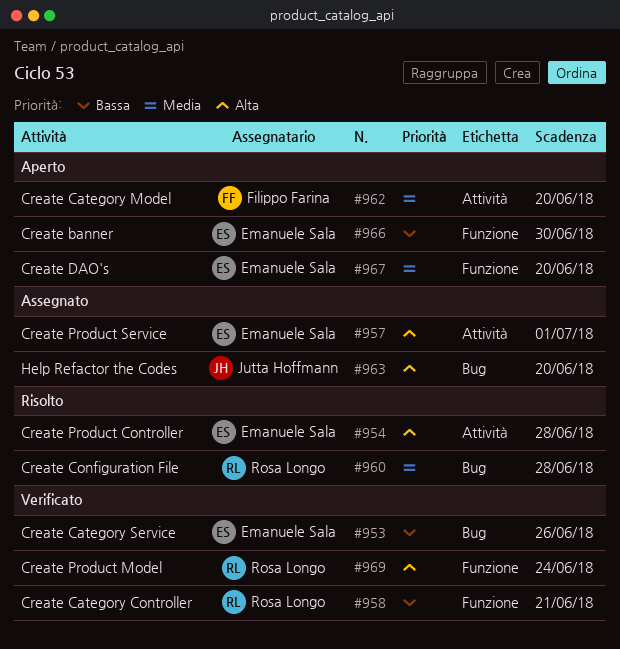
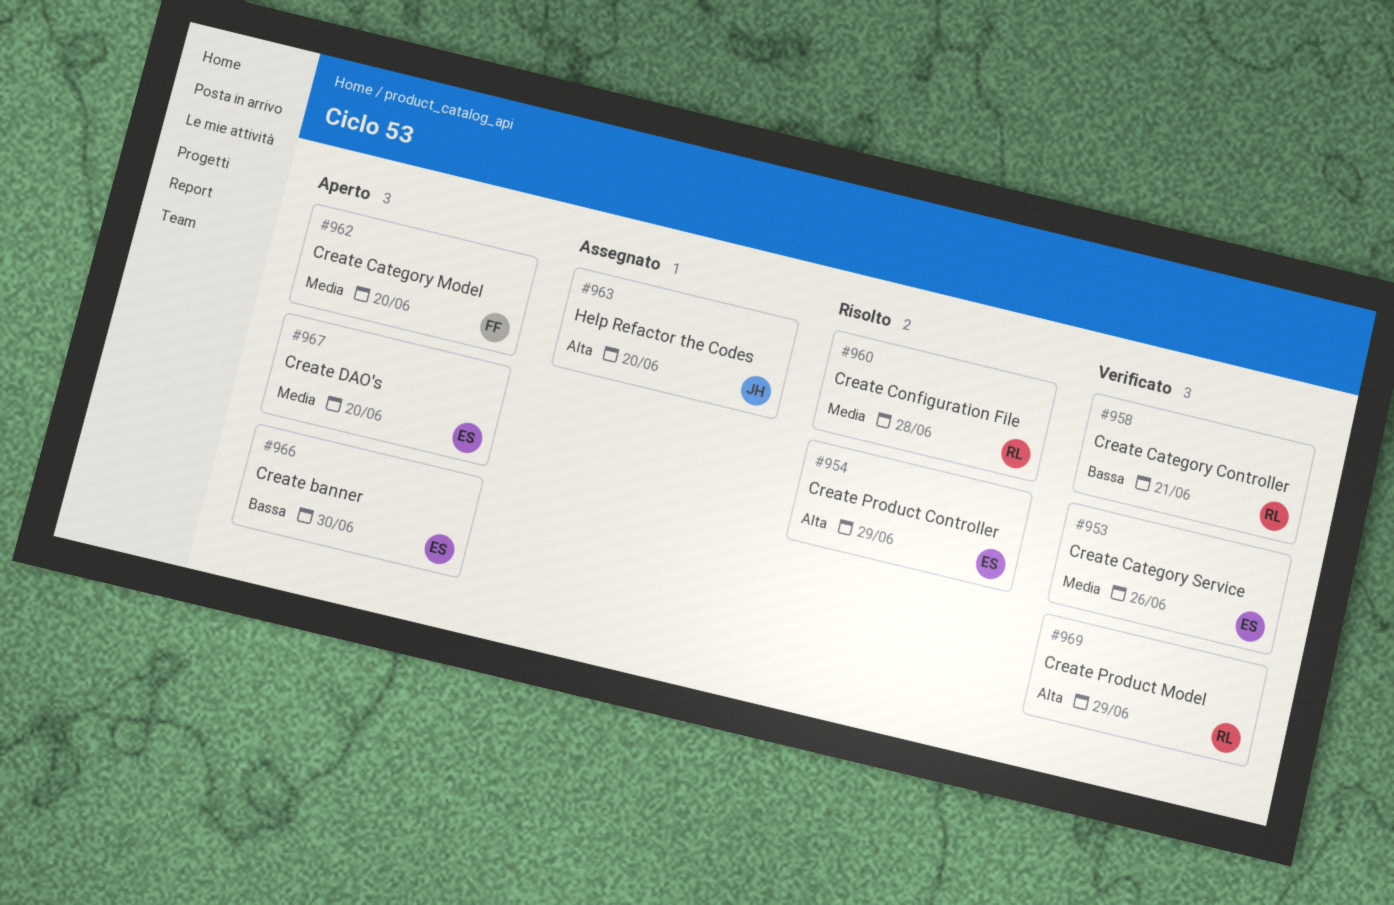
#953, priority: Bassa -> Media
#954, due: Jun 28 -> Jun 29
#957: present -> none
#969, due: Jun 24 -> Jun 29

